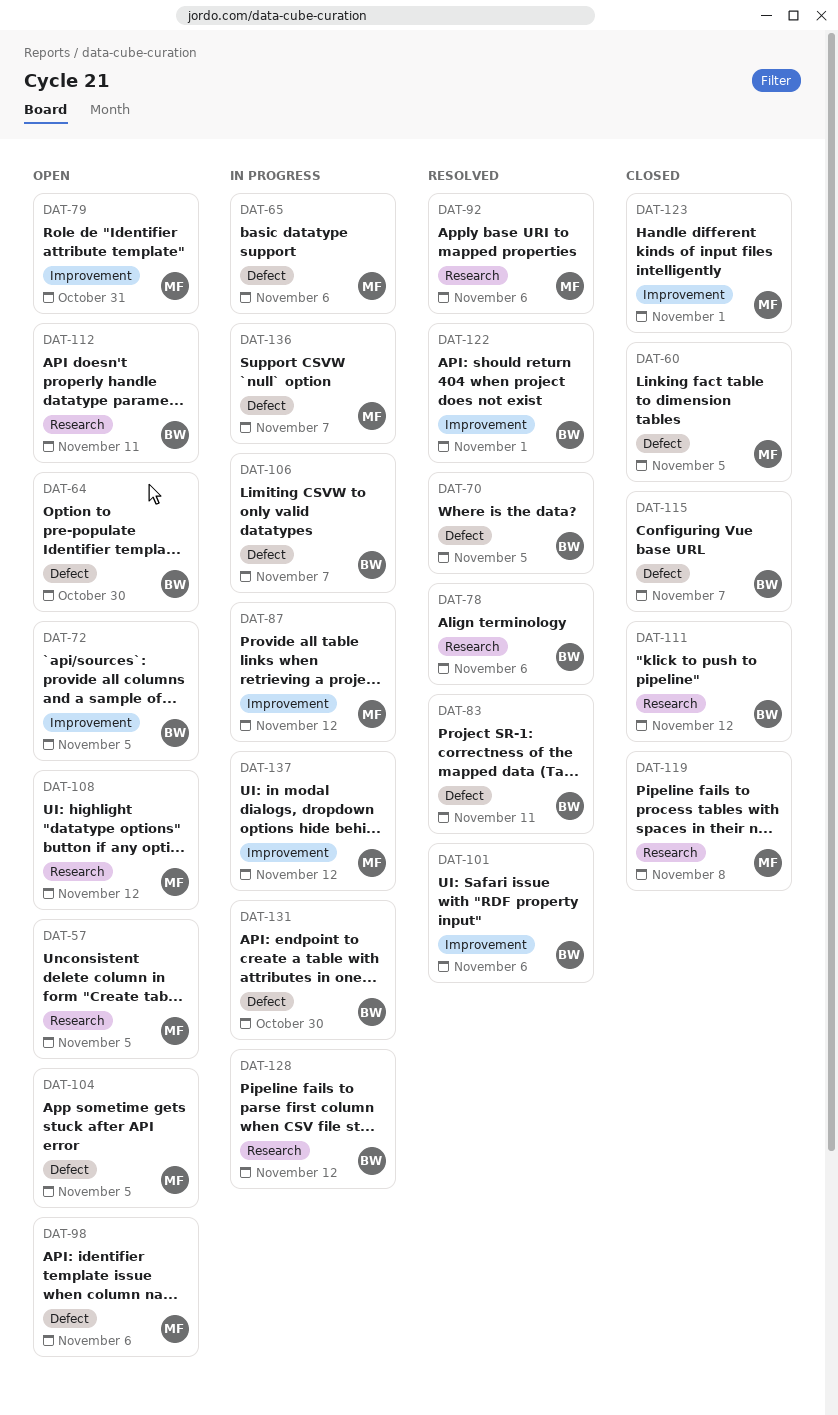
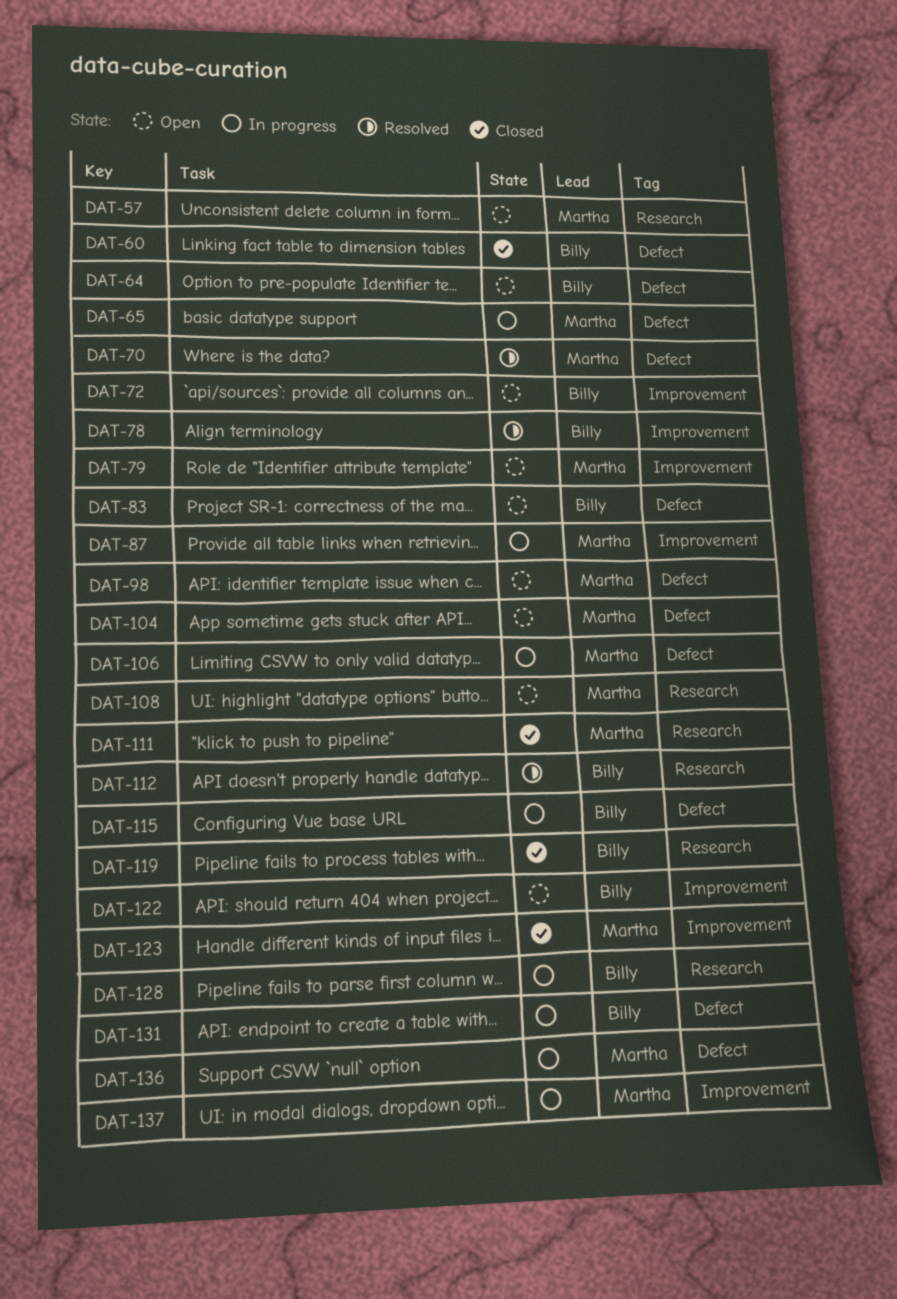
DAT-60, owner: Martha -> Billy
DAT-70, owner: Billy -> Martha
DAT-78, label: Research -> Improvement
DAT-83, status: Resolved -> Open
DAT-92: present -> none
DAT-101: present -> none
DAT-106, owner: Billy -> Martha
DAT-111, owner: Billy -> Martha
DAT-112, status: Open -> Resolved
DAT-115, status: Closed -> In progress
DAT-119, owner: Martha -> Billy
DAT-122, status: Resolved -> Open

